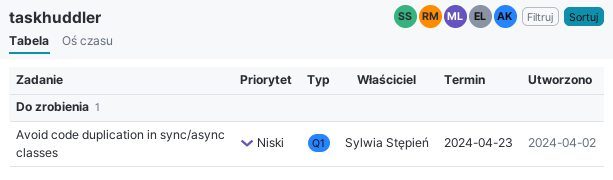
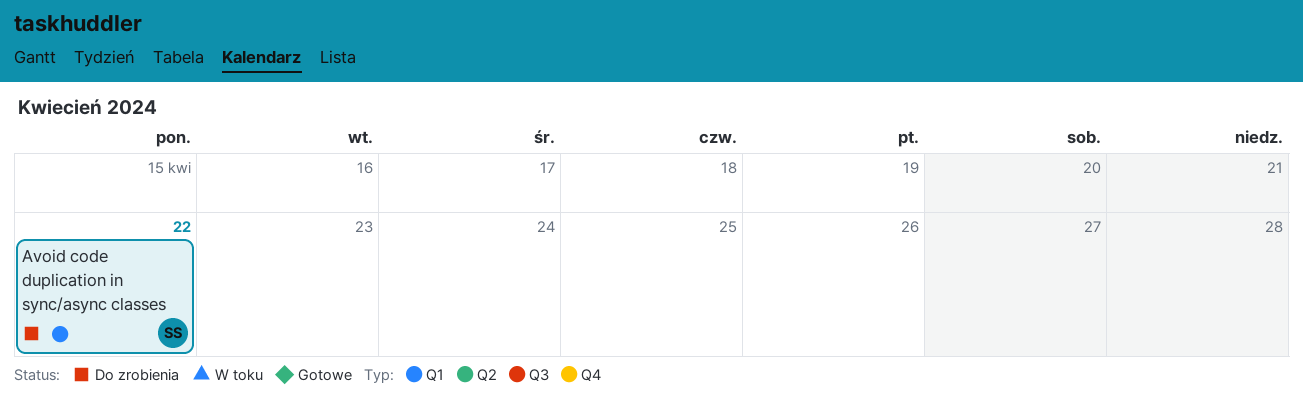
Avoid code duplication in sync/async classes, due: Apr 23 -> Apr 22

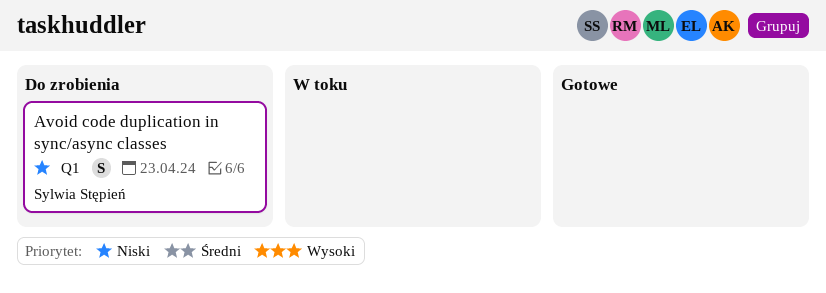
Avoid code duplication in sync/async classes, due: Apr 22 -> Apr 23

